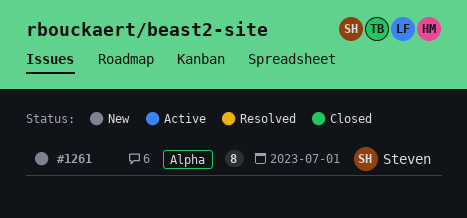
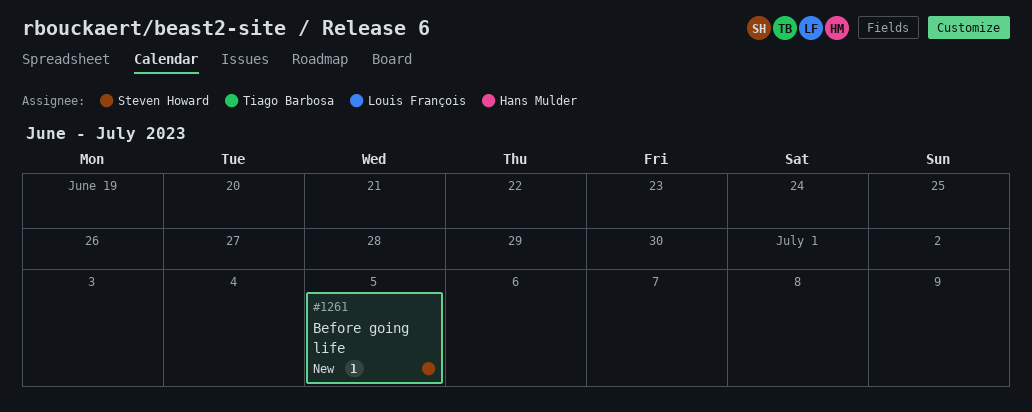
#1261, estimate: 8 -> 1
#1261, due: Jul 1 -> Jul 5

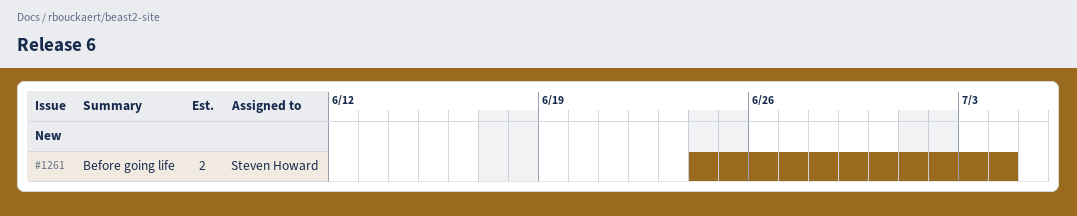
#1261, estimate: 1 -> 2
#1261, due: Jul 5 -> Jul 4

